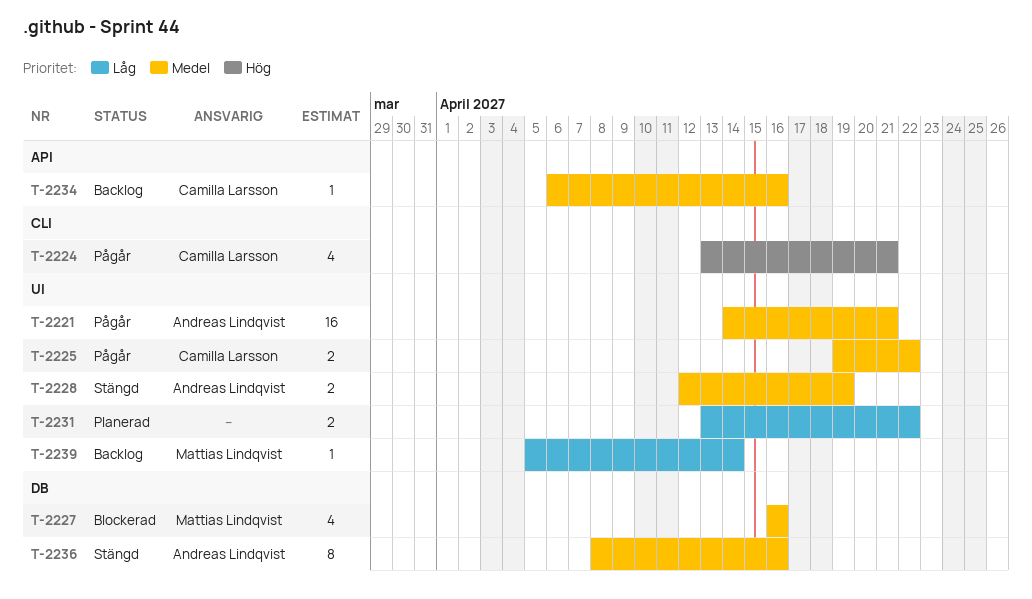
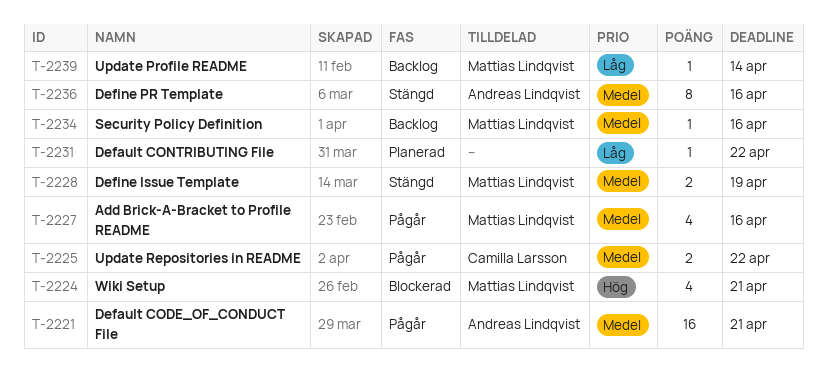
T-2224, status: Pågår -> Blockerad
T-2224, owner: Camilla Larsson -> Mattias Lindqvist
T-2227, status: Blockerad -> Pågår
T-2228, owner: Andreas Lindqvist -> Mattias Lindqvist
T-2231, estimate: 2 -> 1
T-2234, owner: Camilla Larsson -> Mattias Lindqvist

